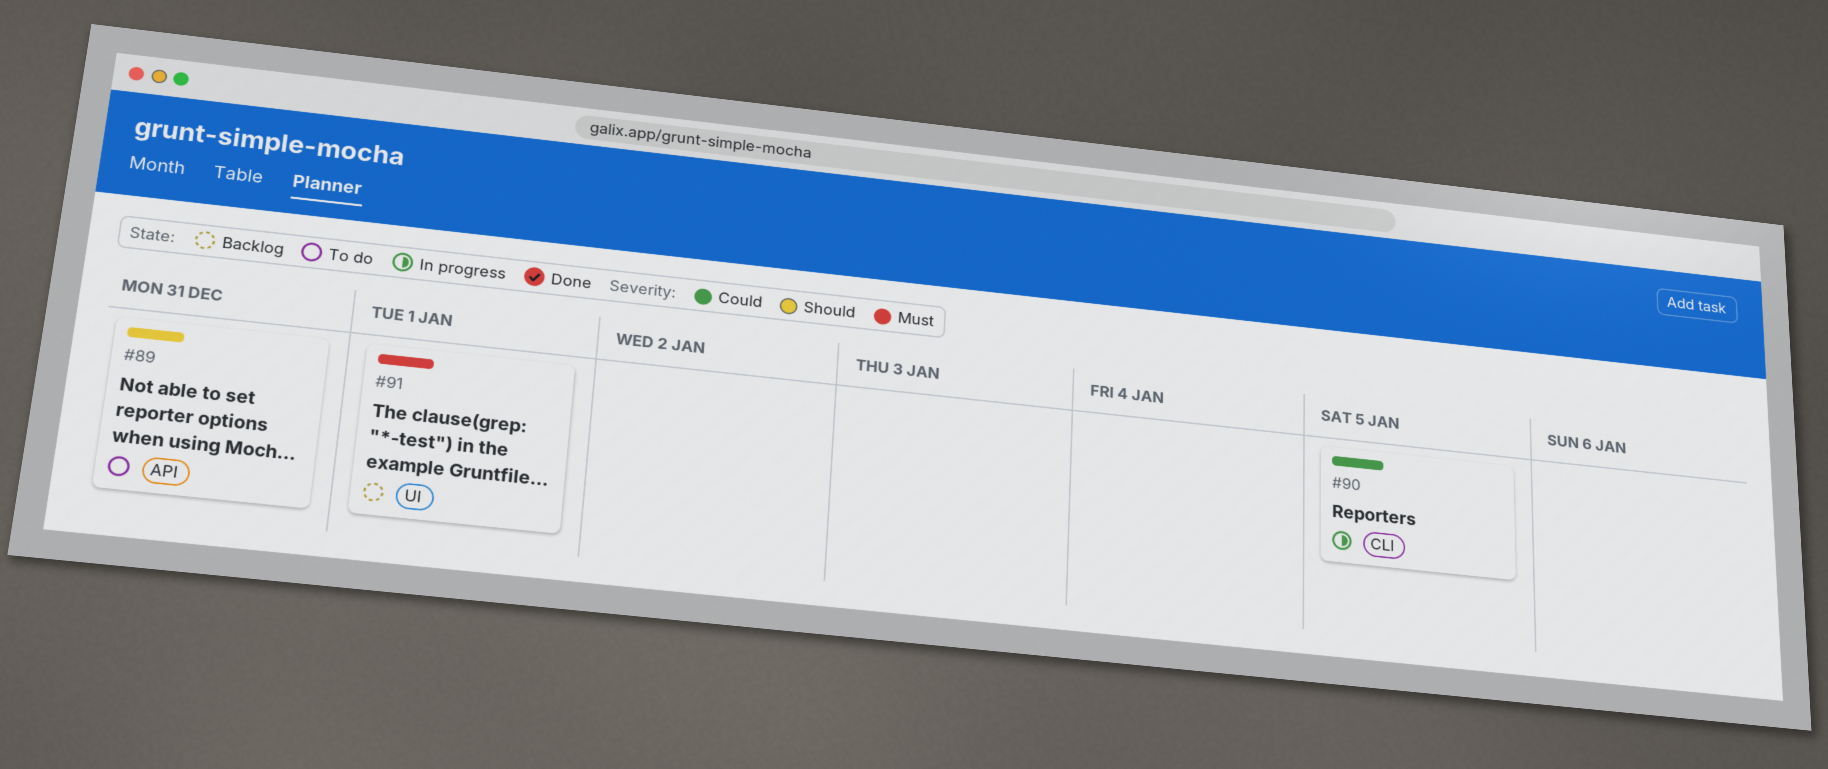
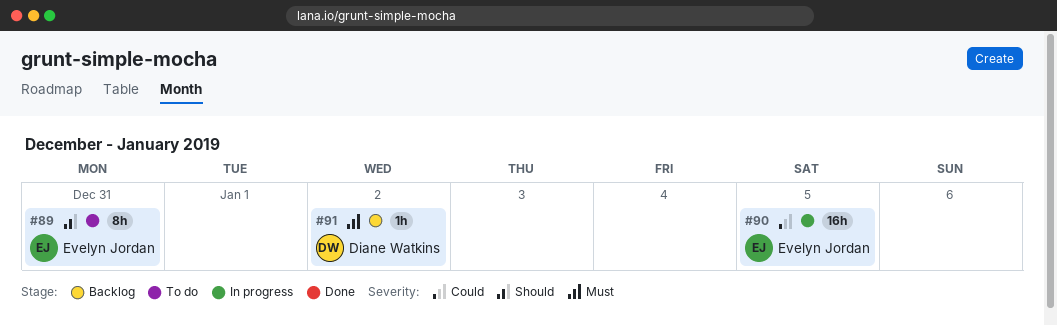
#91, due: Jan 1 -> Jan 2

